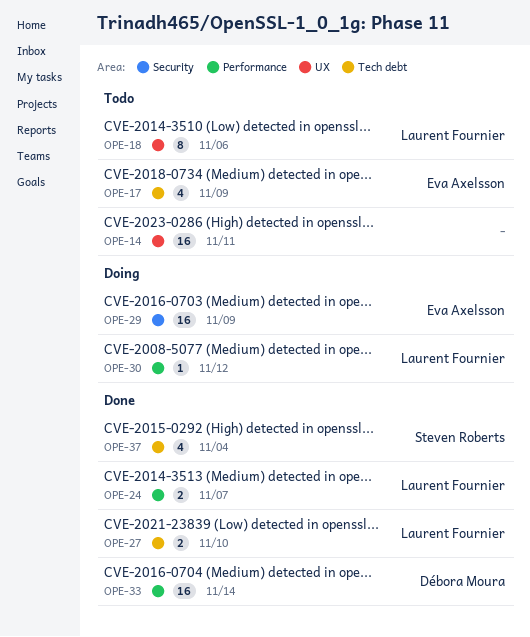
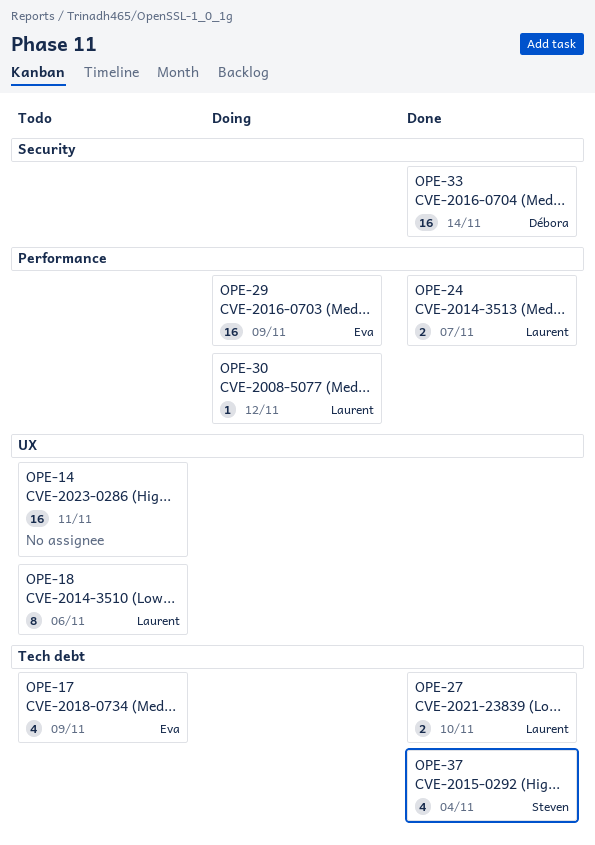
OPE-29, label: Security -> Performance
OPE-33, label: Performance -> Security

